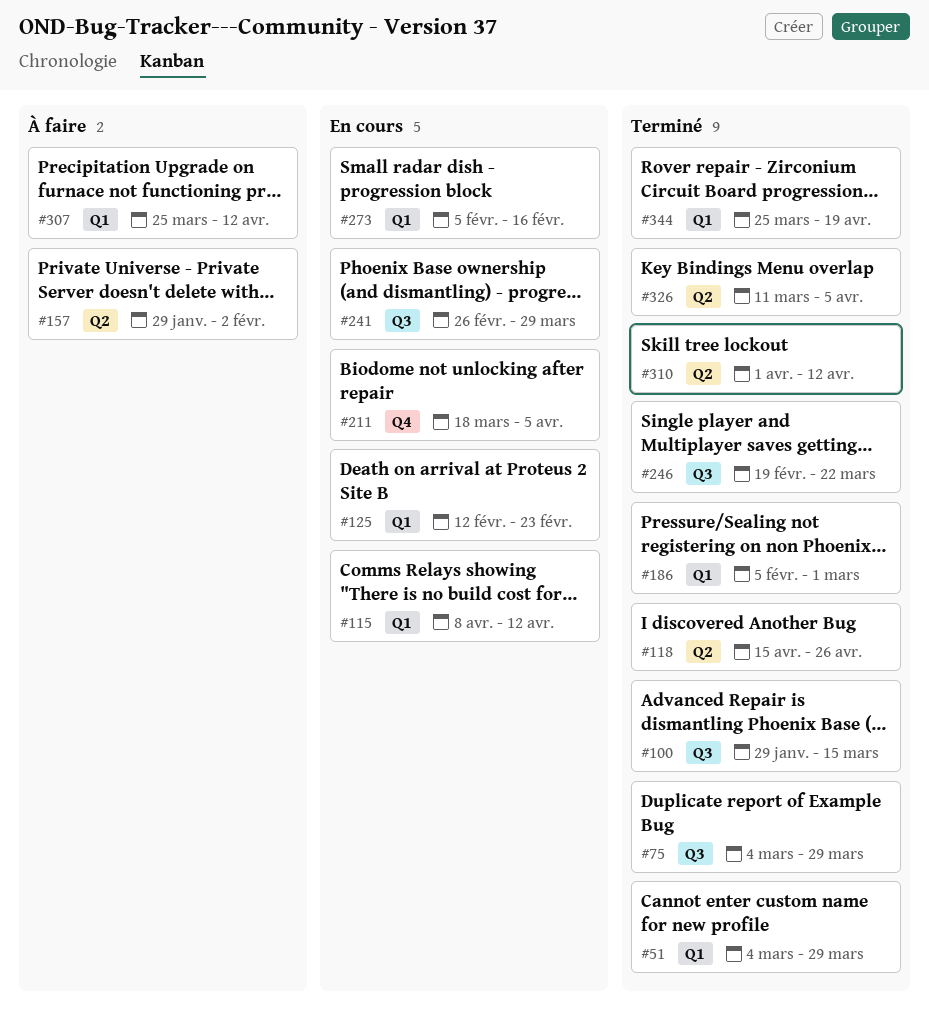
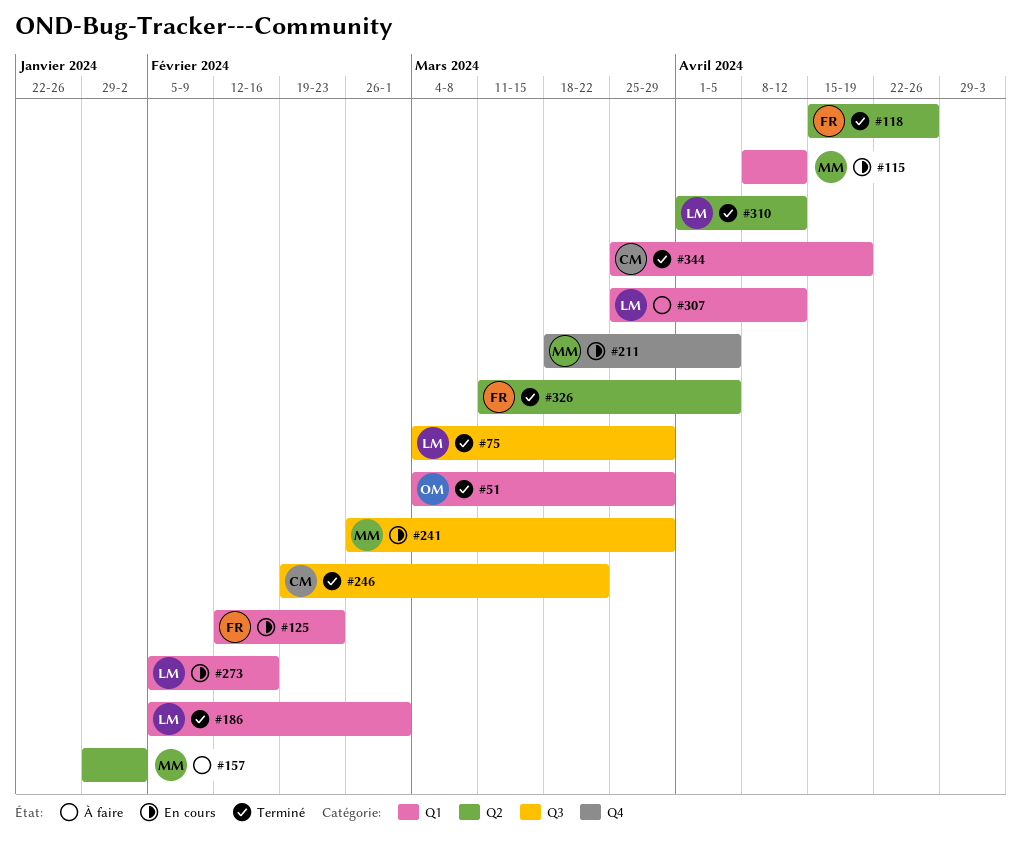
#100: present -> none

